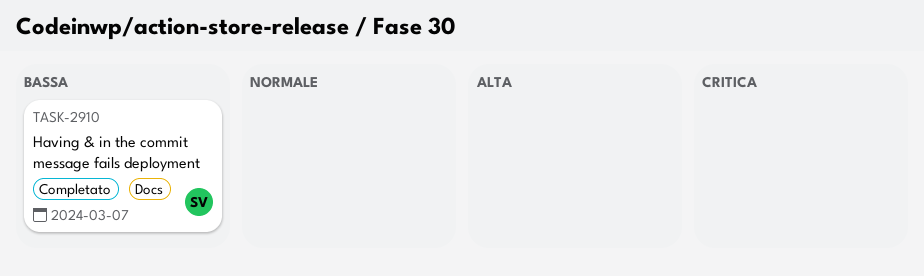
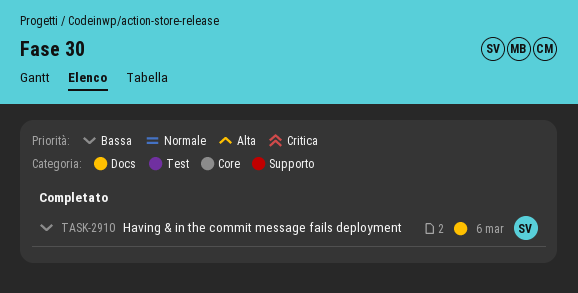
TASK-2910, due: Mar 7 -> Mar 6

